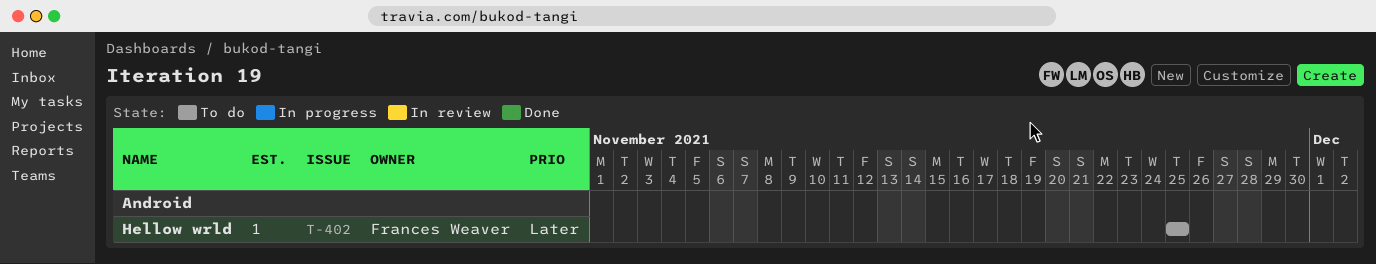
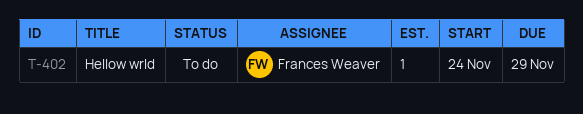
T-402, start: Nov 25 -> Nov 24
T-402, due: Nov 25 -> Nov 29

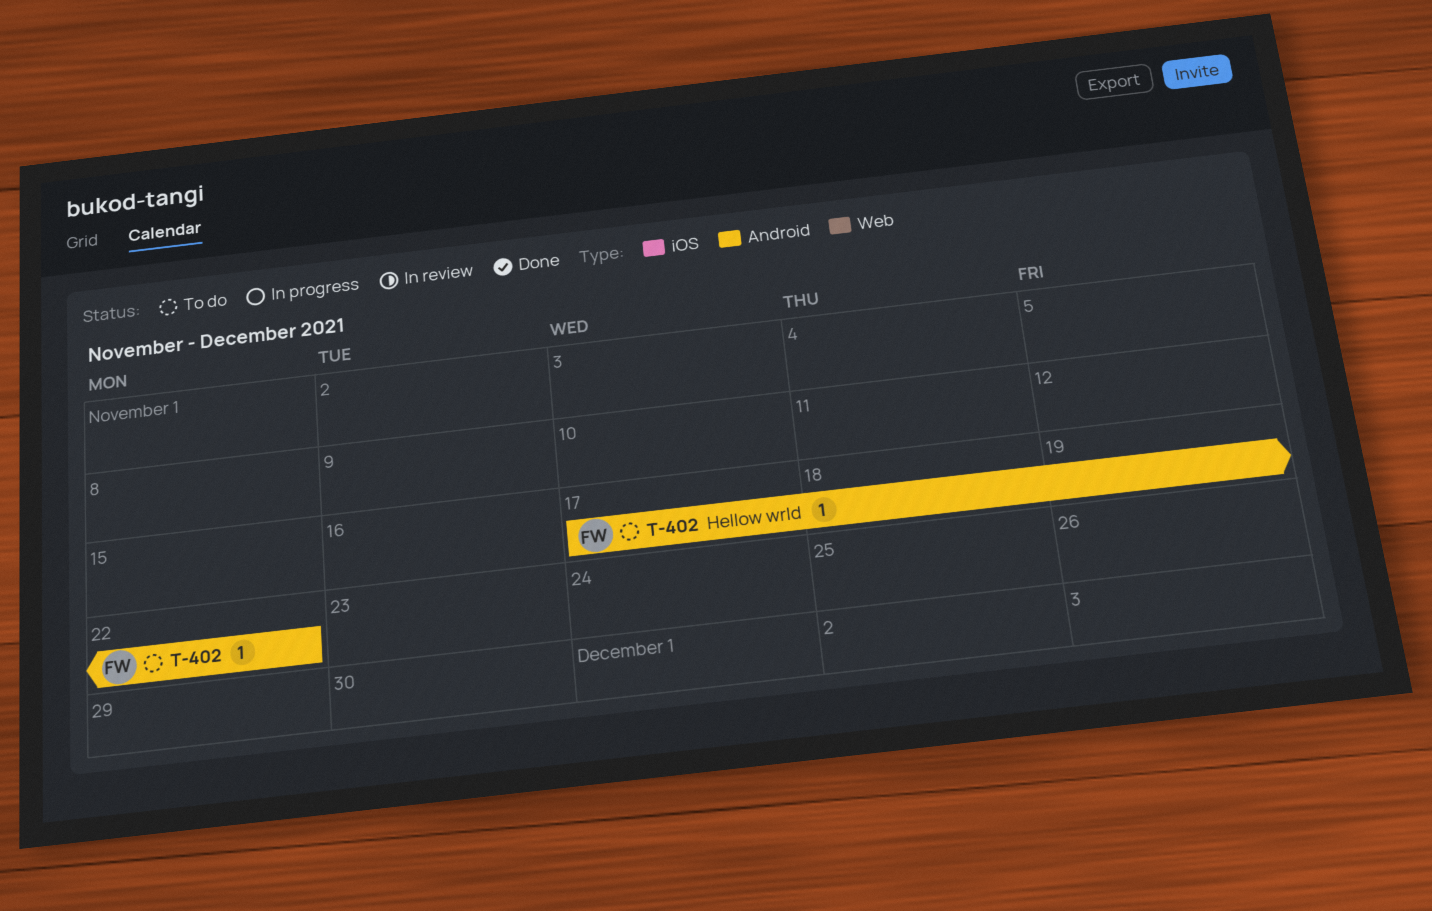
T-402, start: Nov 24 -> Nov 17
T-402, due: Nov 29 -> Nov 22

